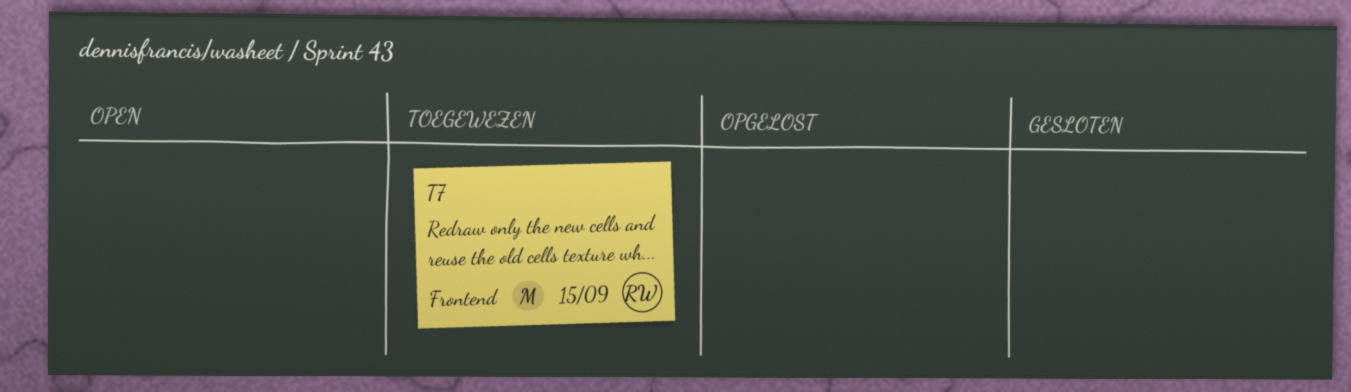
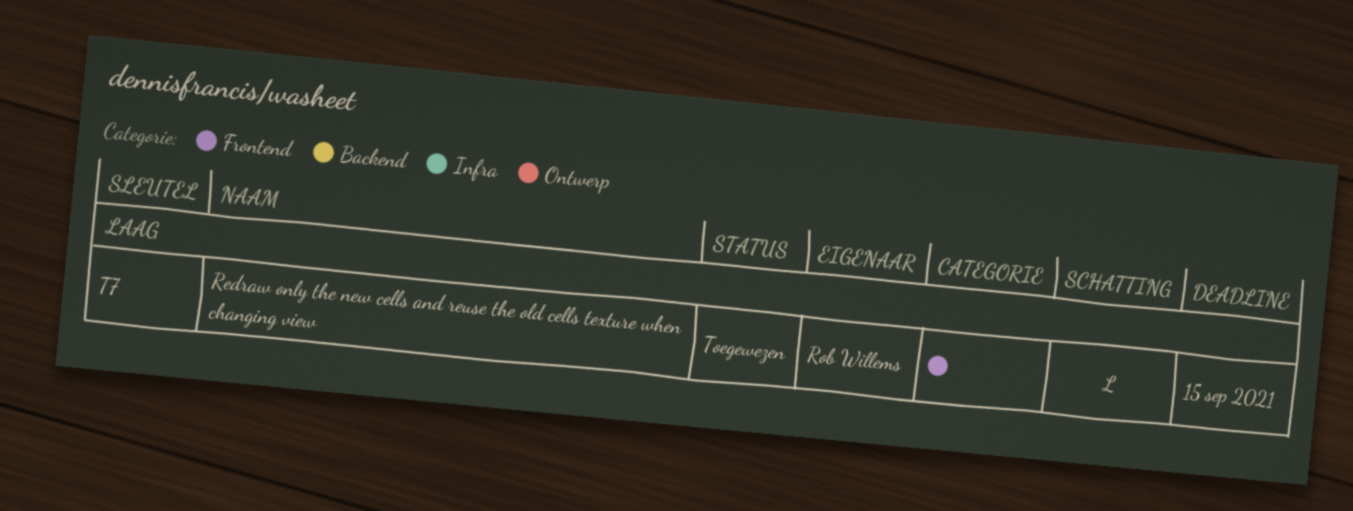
T7, estimate: M -> L

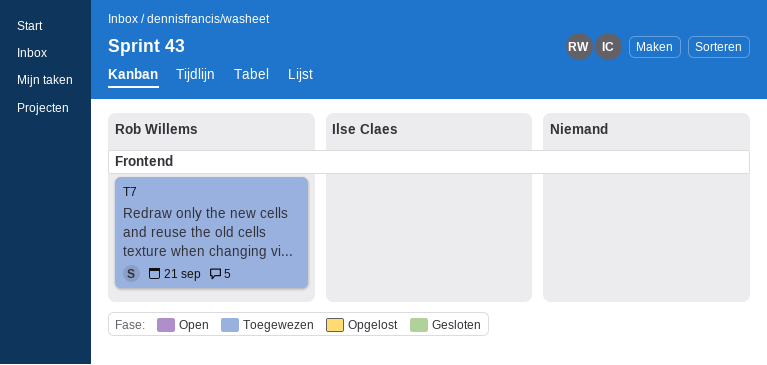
T7, estimate: L -> S
T7, due: Sep 15 -> Sep 21

